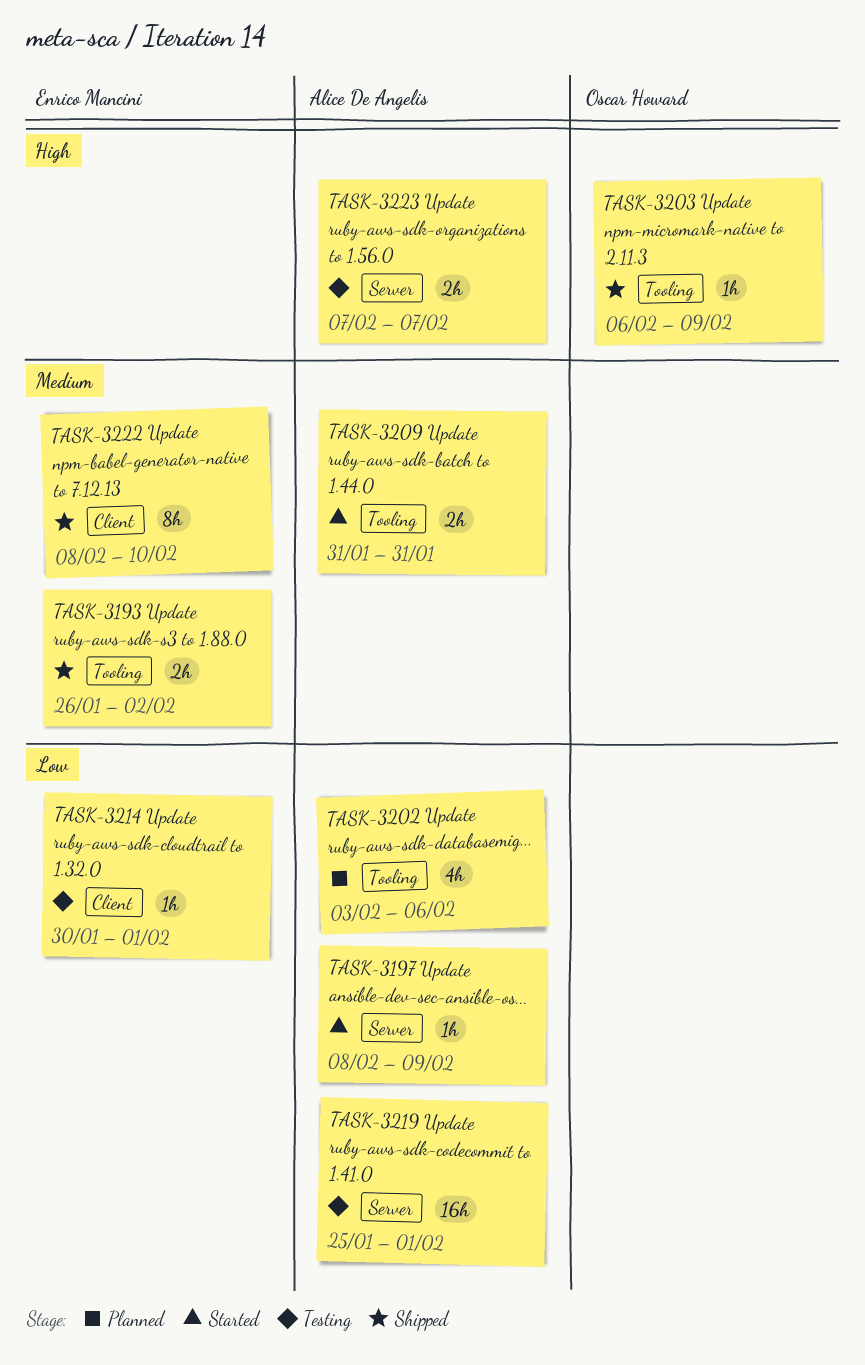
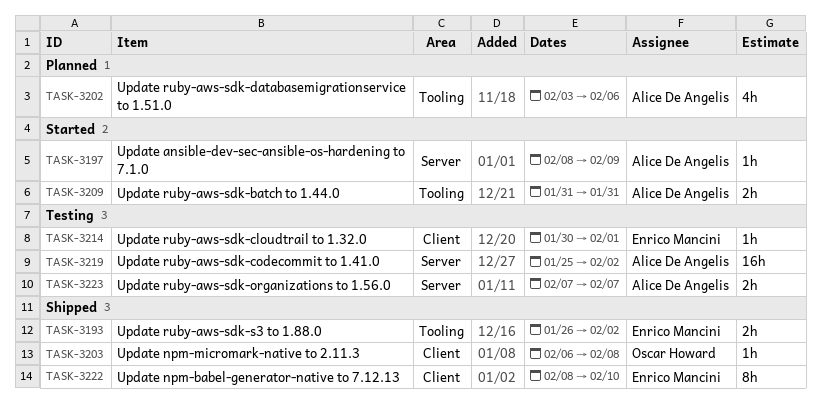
TASK-3203, label: Tooling -> Client
TASK-3203, due: Feb 9 -> Feb 8
TASK-3219, due: Feb 1 -> Feb 2

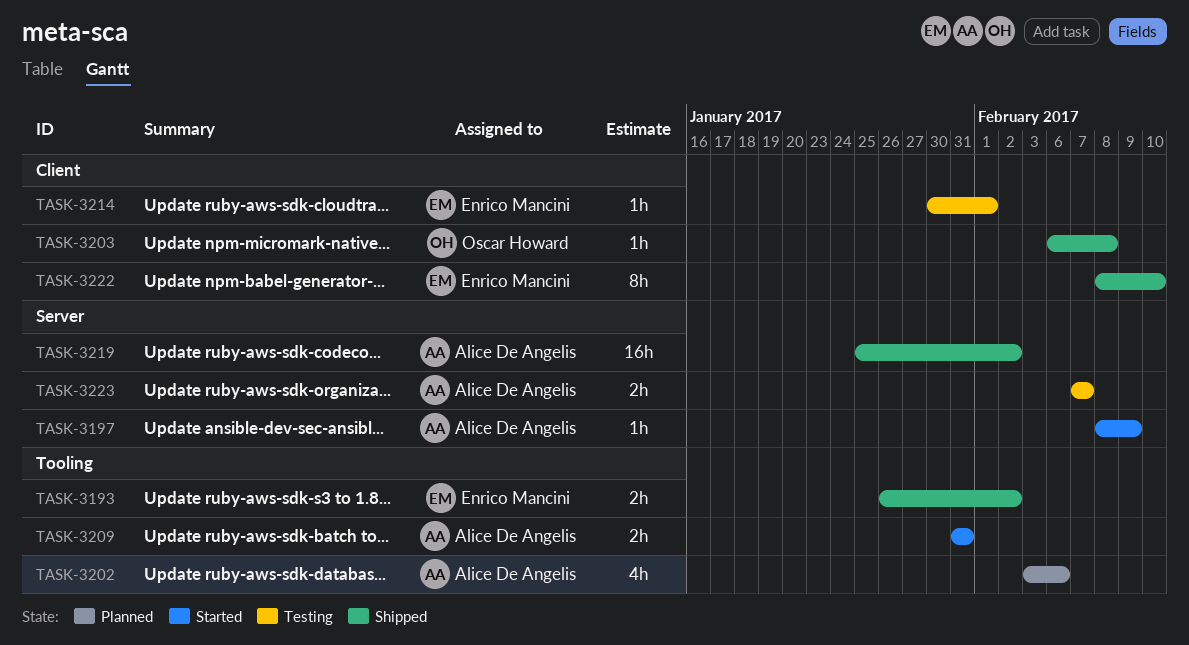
TASK-3219, status: Testing -> Shipped

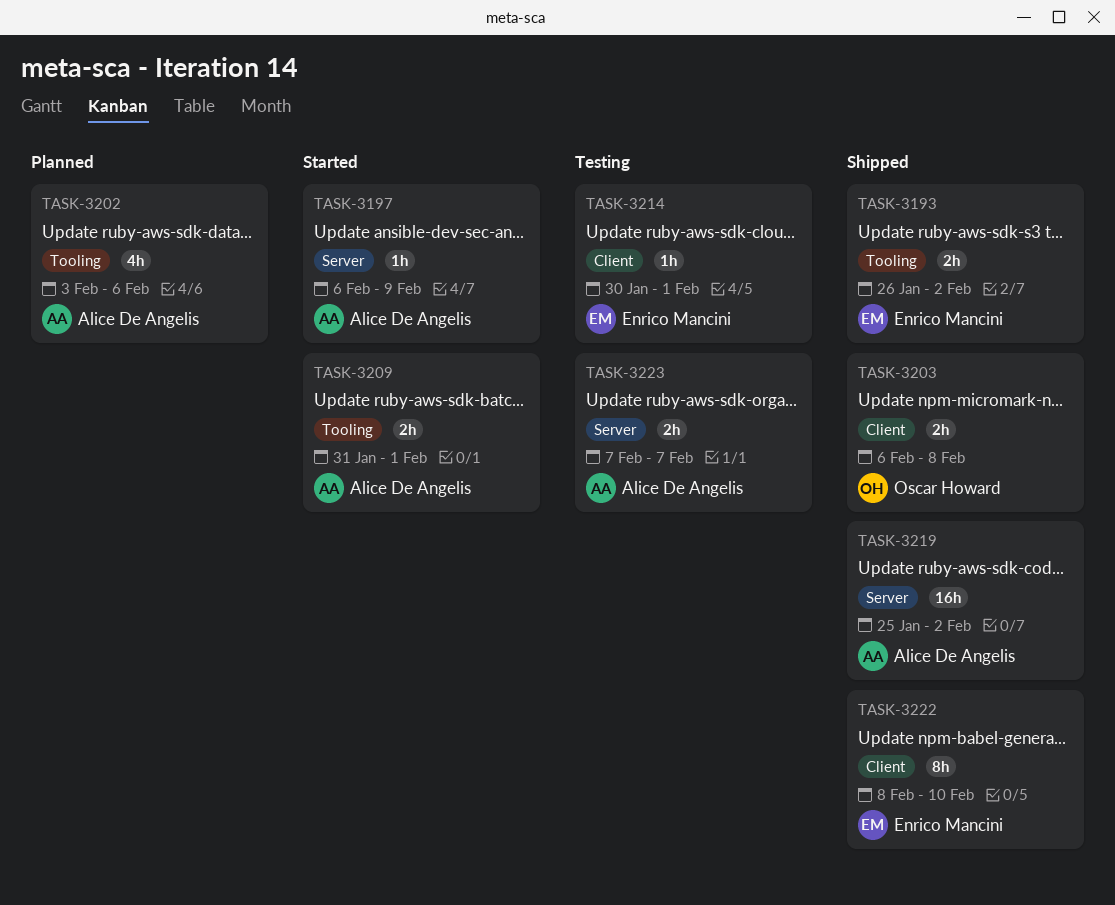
TASK-3197, start: Feb 8 -> Feb 6
TASK-3203, estimate: 1h -> 2h
TASK-3209, due: Jan 31 -> Feb 1

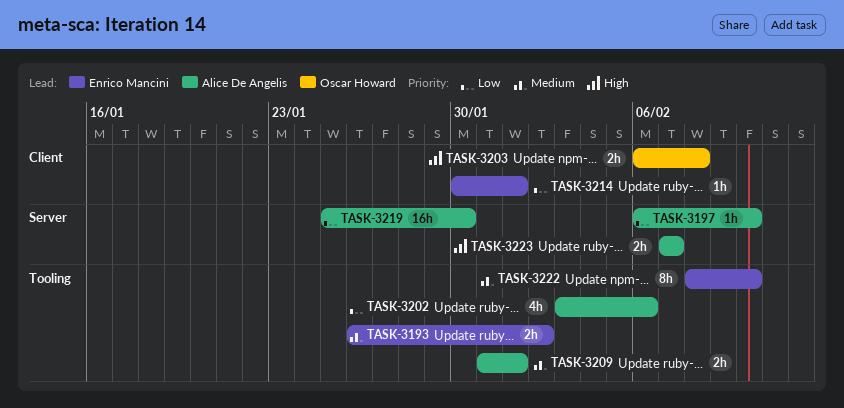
TASK-3197, due: Feb 9 -> Feb 10
TASK-3219, due: Feb 2 -> Jan 30
TASK-3222, label: Client -> Tooling

